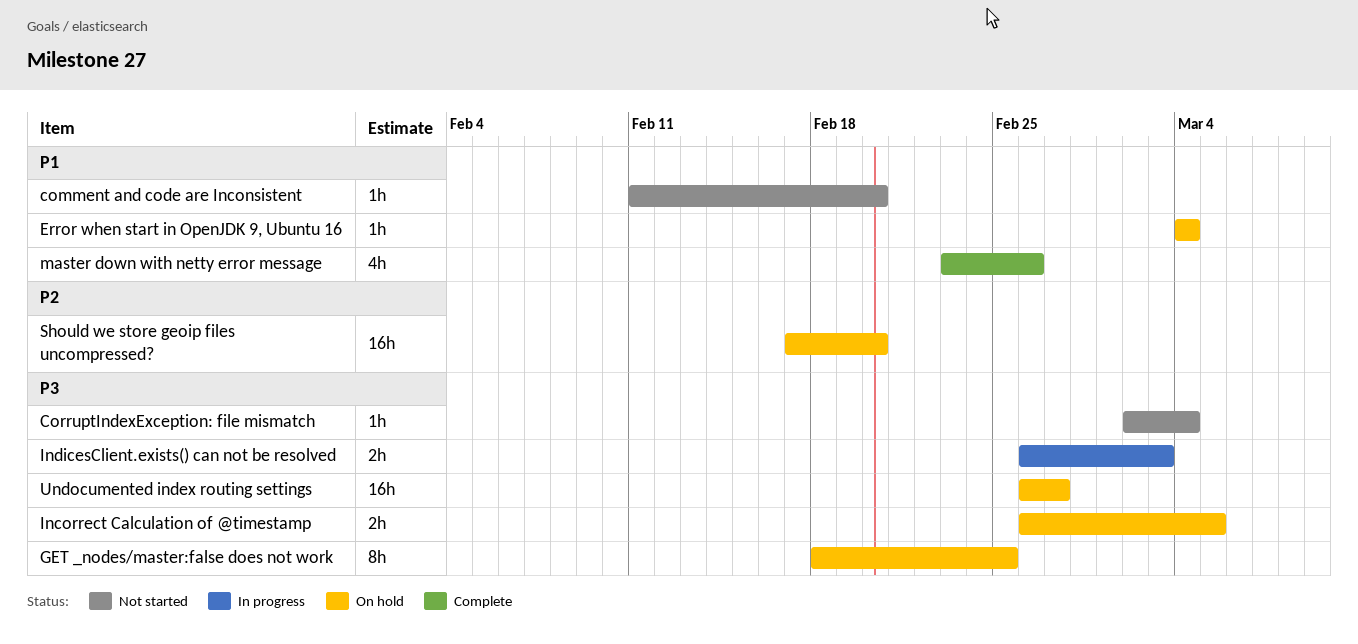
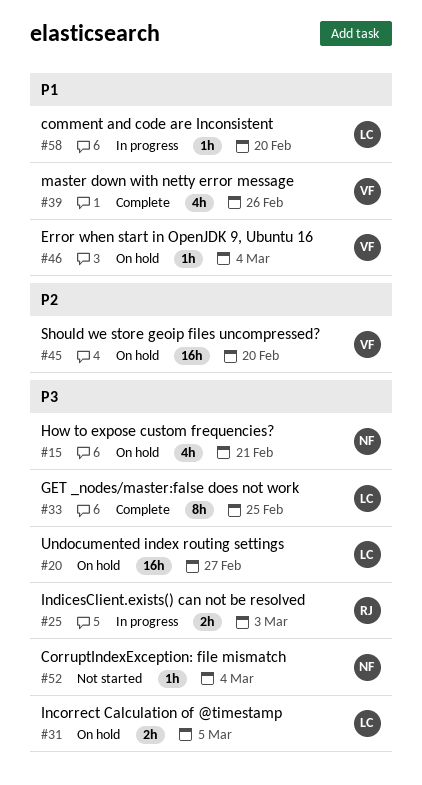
comment and code are Inconsistent, status: Not started -> In progress
GET _nodes/master:false does not work, status: On hold -> Complete
How to expose custom frequencies?: none -> present

